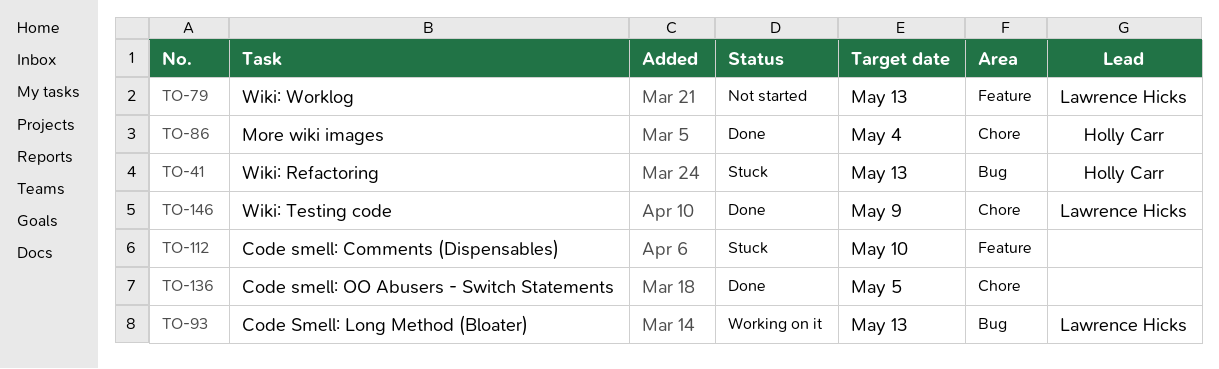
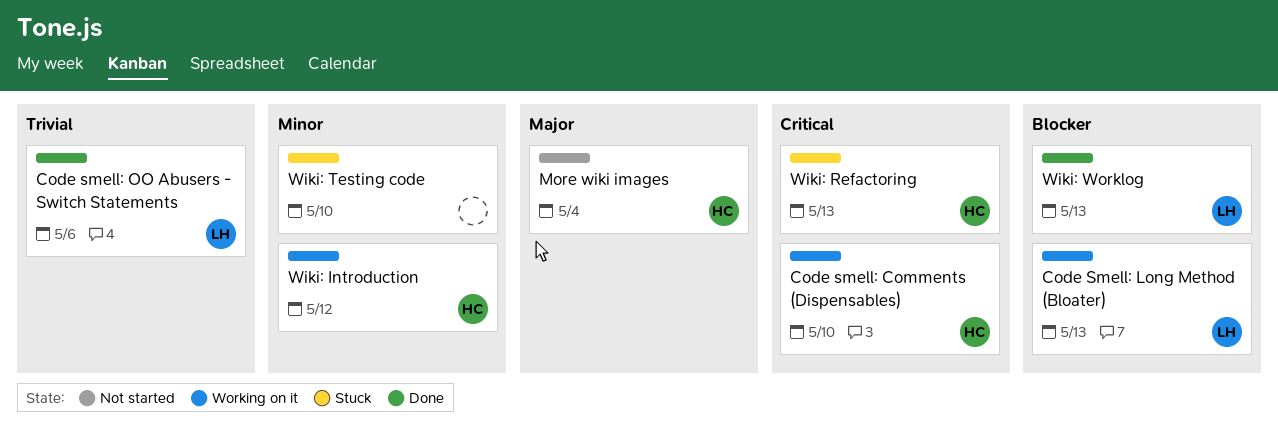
Code smell: Comments (Dispensables), status: Stuck -> Working on it
Code smell: Comments (Dispensables), owner: none -> Holly Carr
Code smell: OO Abusers - Switch Statements, owner: none -> Lawrence Hicks
Code smell: OO Abusers - Switch Statements, due: May 5 -> May 6
More wiki images, status: Done -> Not started
Wiki: Introduction: none -> present
Wiki: Testing code, status: Done -> Stuck
Wiki: Testing code, owner: Lawrence Hicks -> none
Wiki: Testing code, due: May 9 -> May 10
Wiki: Worklog, status: Not started -> Done

